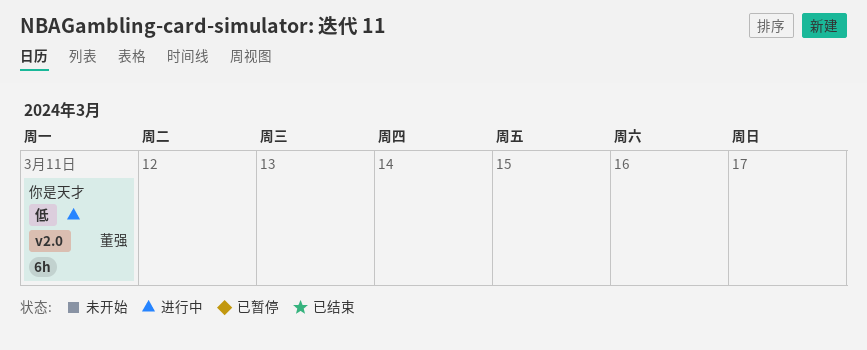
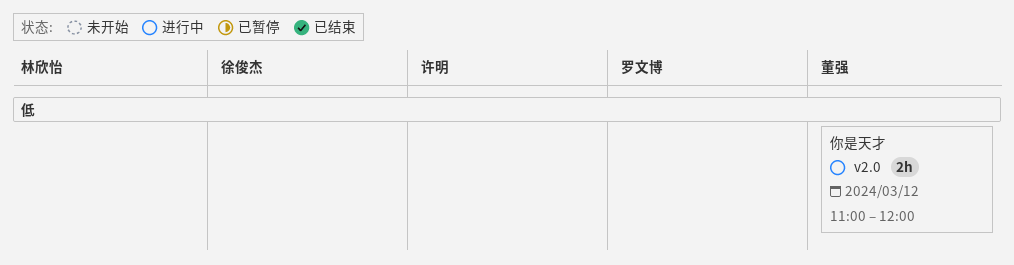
你是天才, estimate: 6h -> 2h
你是天才, day: Mar 11 -> Mar 12

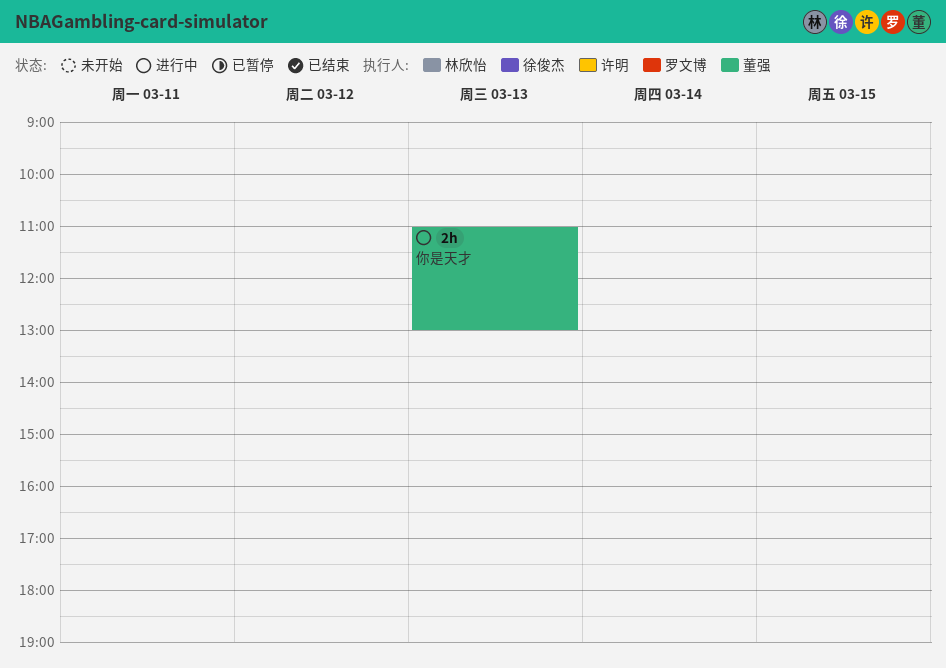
你是天才, day: Mar 12 -> Mar 13
你是天才, ends: 12:00 -> 13:00

